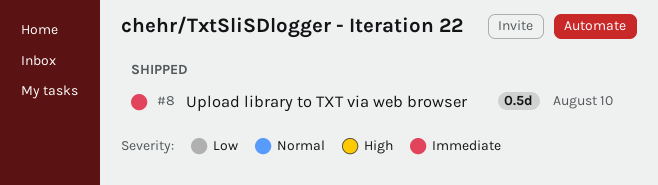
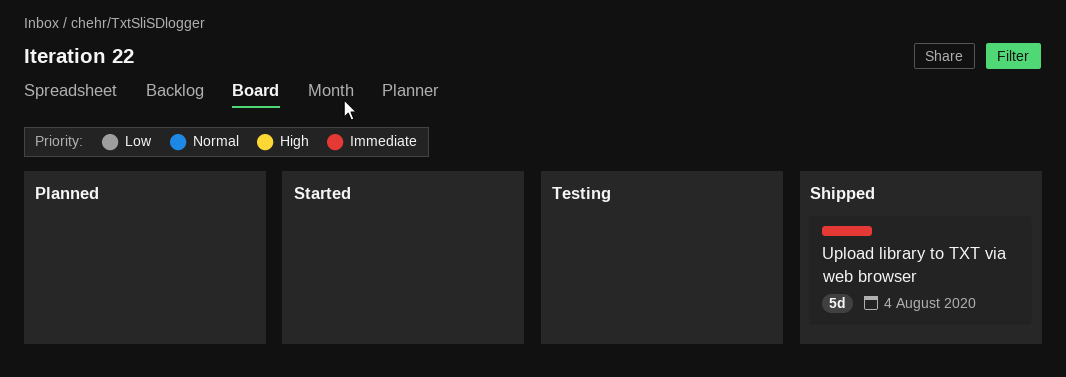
Upload library to TXT via web browser, estimate: 0.5d -> 5d
Upload library to TXT via web browser, due: Aug 10 -> Aug 4

